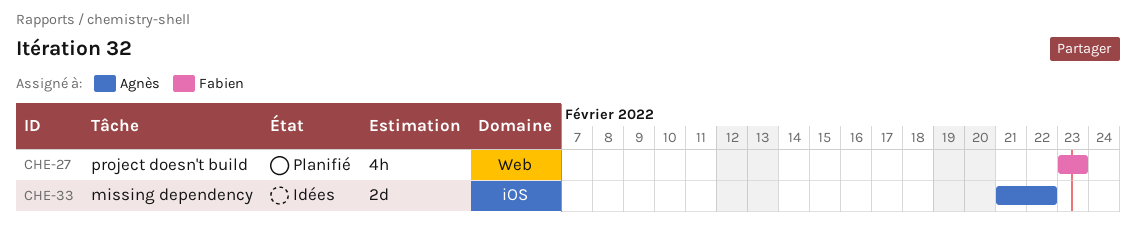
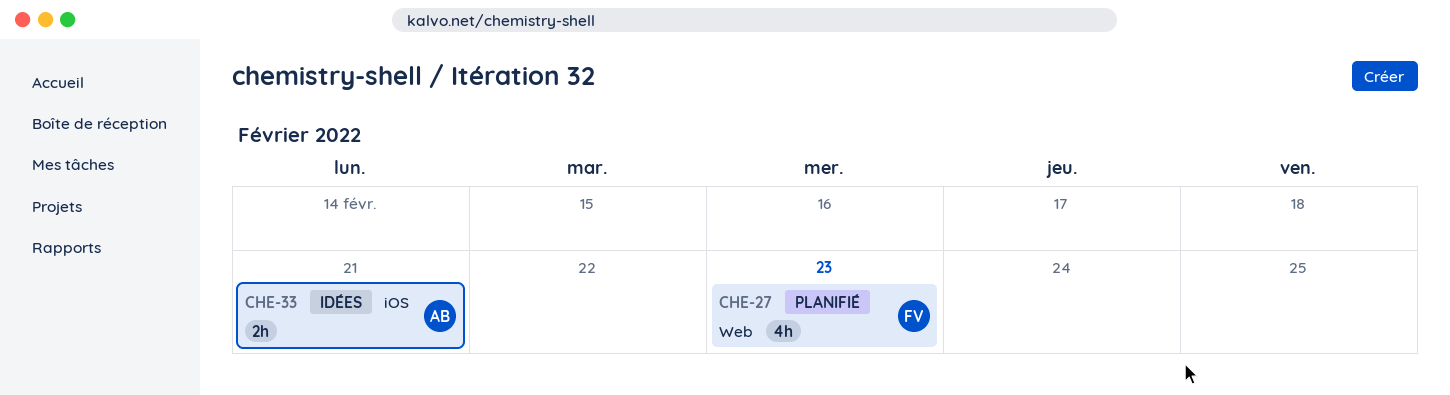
CHE-33, estimate: 2d -> 2h
CHE-33, due: Feb 22 -> Feb 21

